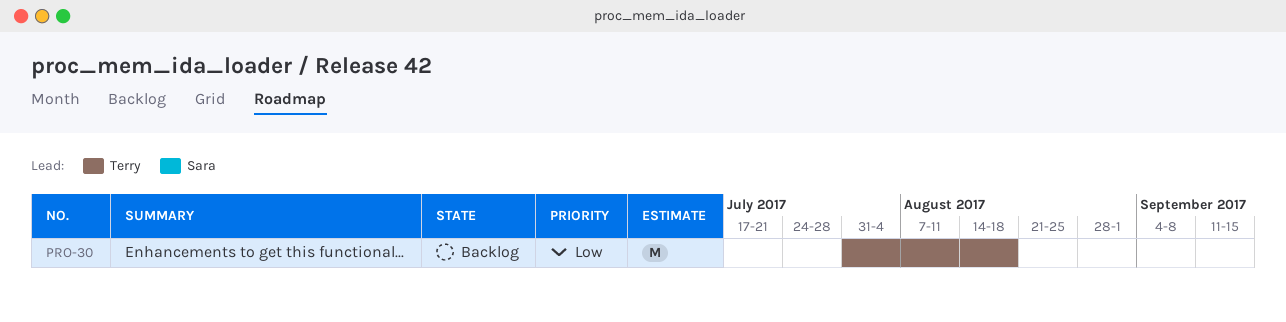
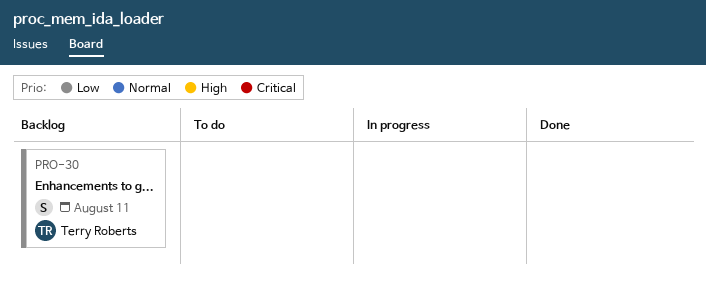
PRO-30, estimate: M -> S
PRO-30, due: Aug 18 -> Aug 11

